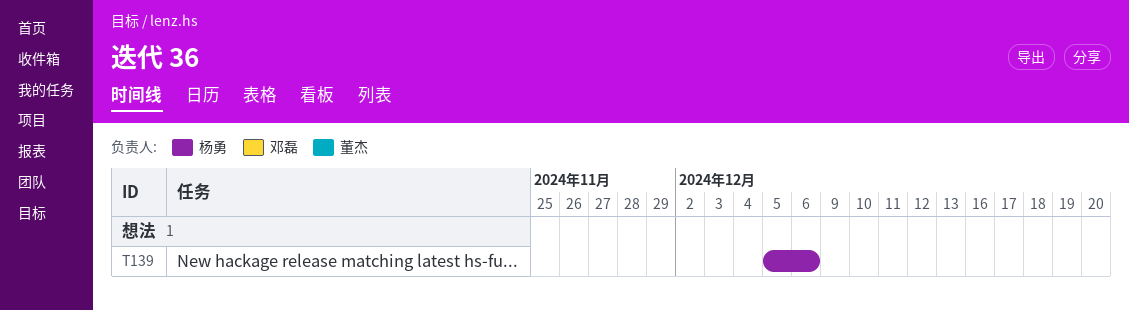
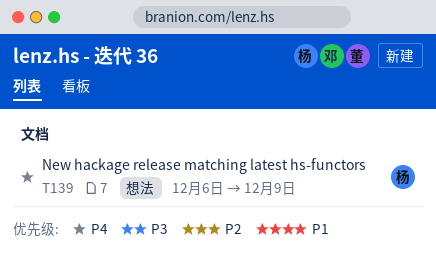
T139, start: Dec 5 -> Dec 6
T139, due: Dec 6 -> Dec 9

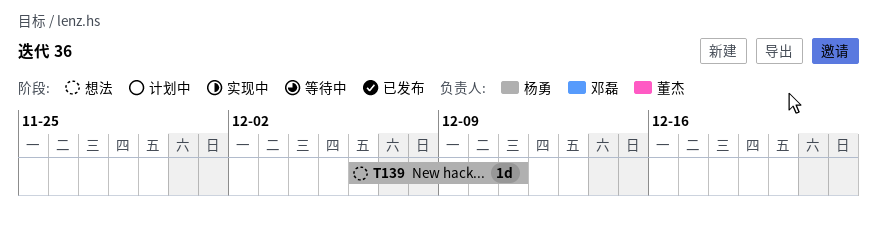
T139, due: Dec 9 -> Dec 11

